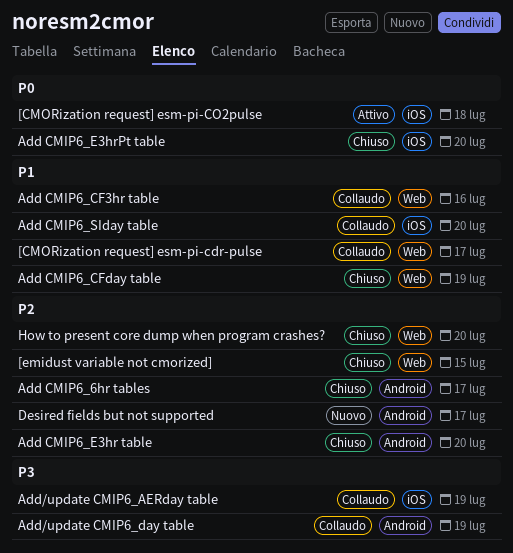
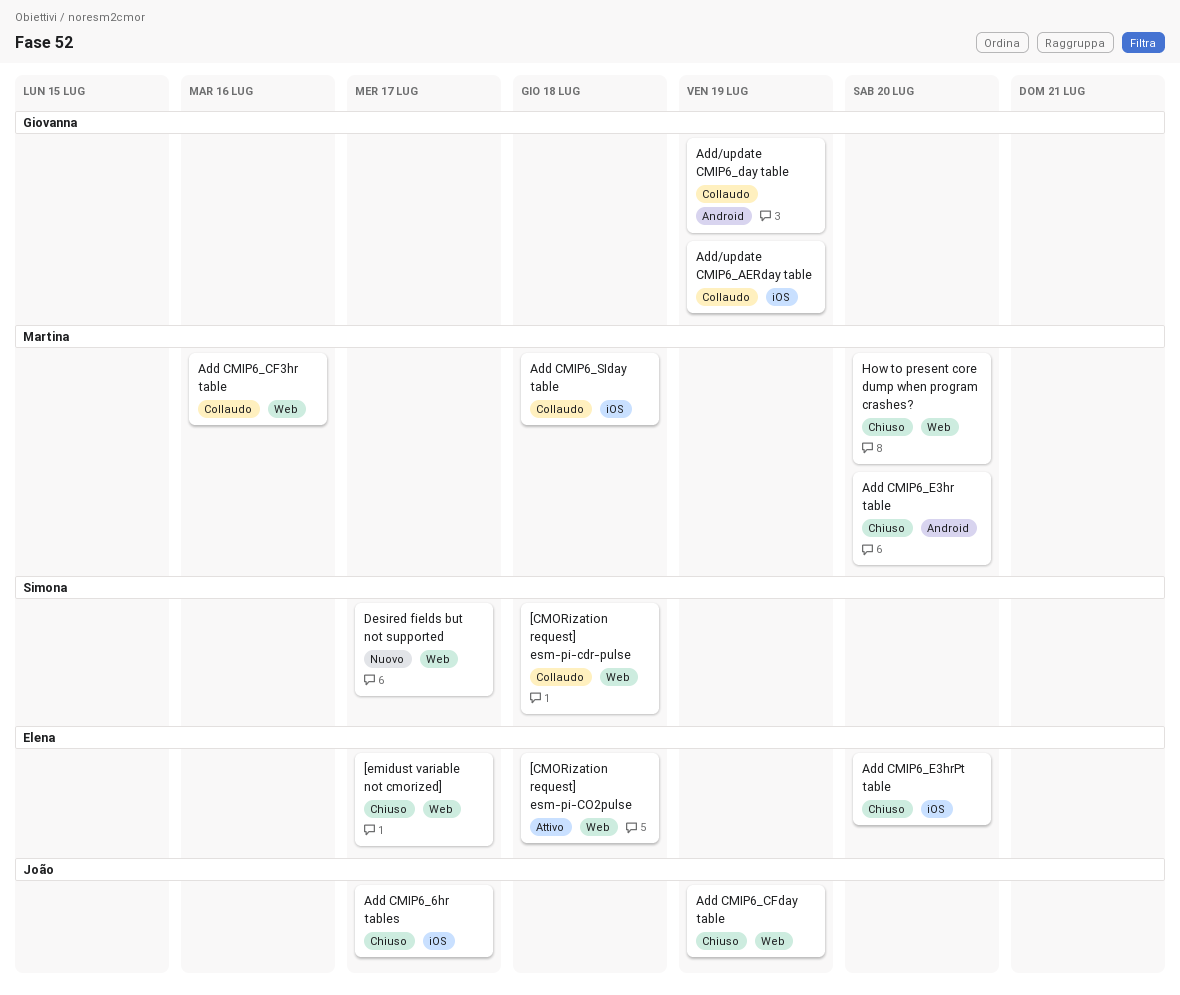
[CMORization request] esm-pi-cdr-pulse, due: Jul 17 -> Jul 18
[CMORization request] esm-pi-CO2pulse, label: iOS -> Web
[emidust variable not cmorized], due: Jul 15 -> Jul 17
Add CMIP6_6hr tables, label: Android -> iOS
Add CMIP6_SIday table, due: Jul 20 -> Jul 18
Desired fields but not supported, label: Android -> Web

